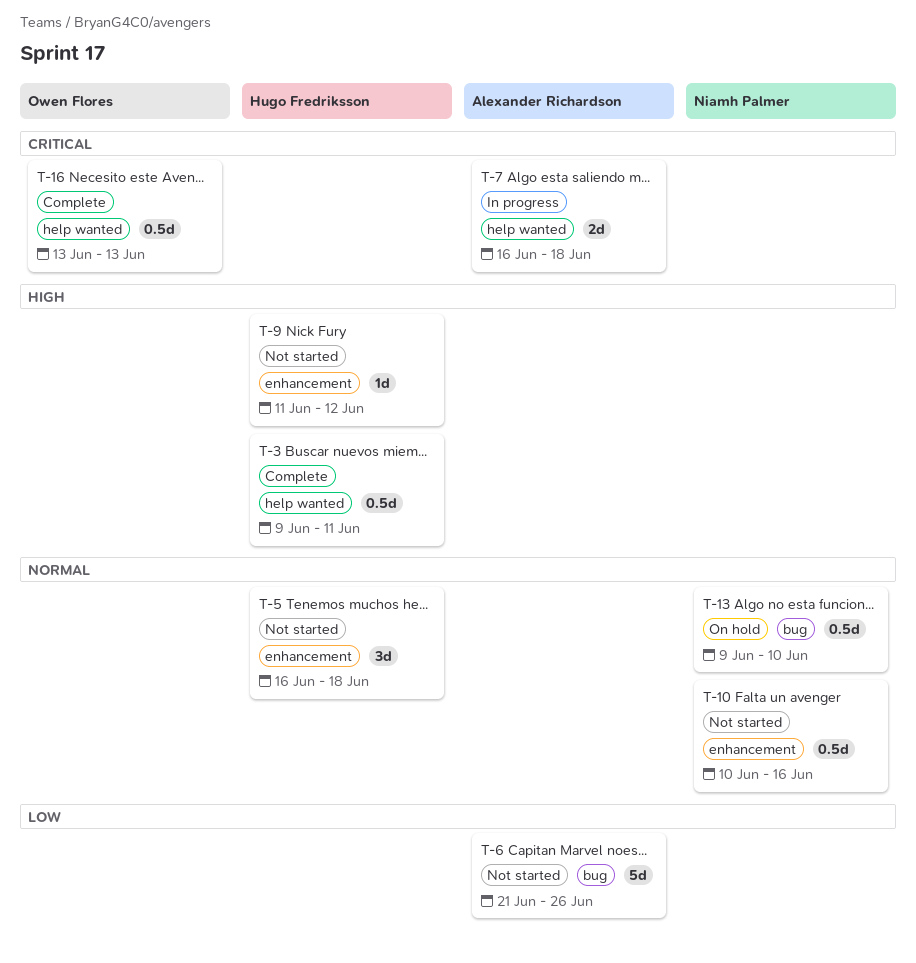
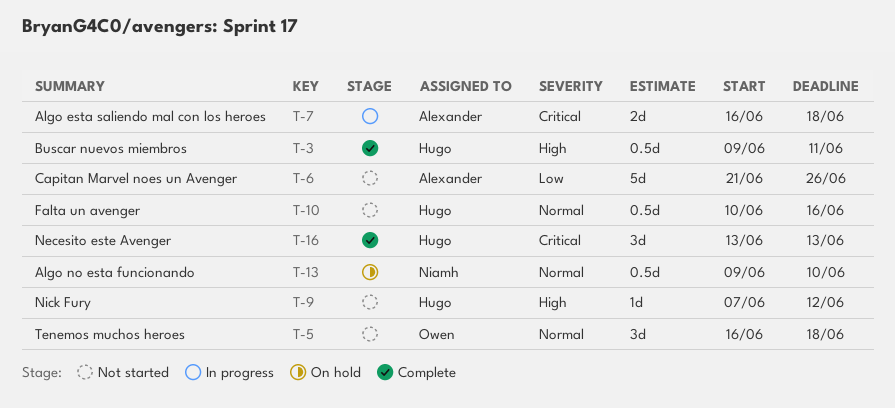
T-5, owner: Hugo Fredriksson -> Owen Flores
T-9, start: Jun 11 -> Jun 7
T-10, owner: Niamh Palmer -> Hugo Fredriksson
T-16, owner: Owen Flores -> Hugo Fredriksson
T-16, estimate: 0.5d -> 3d

